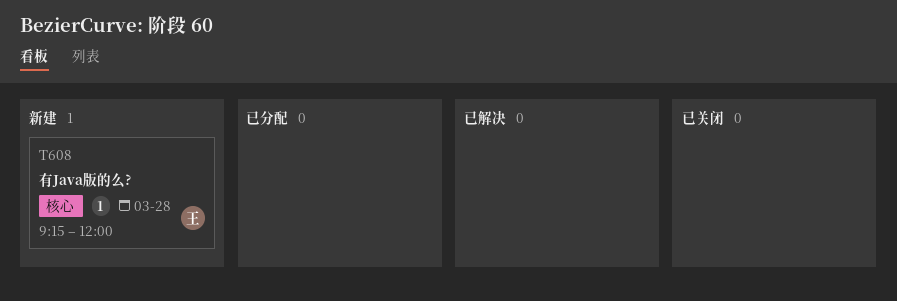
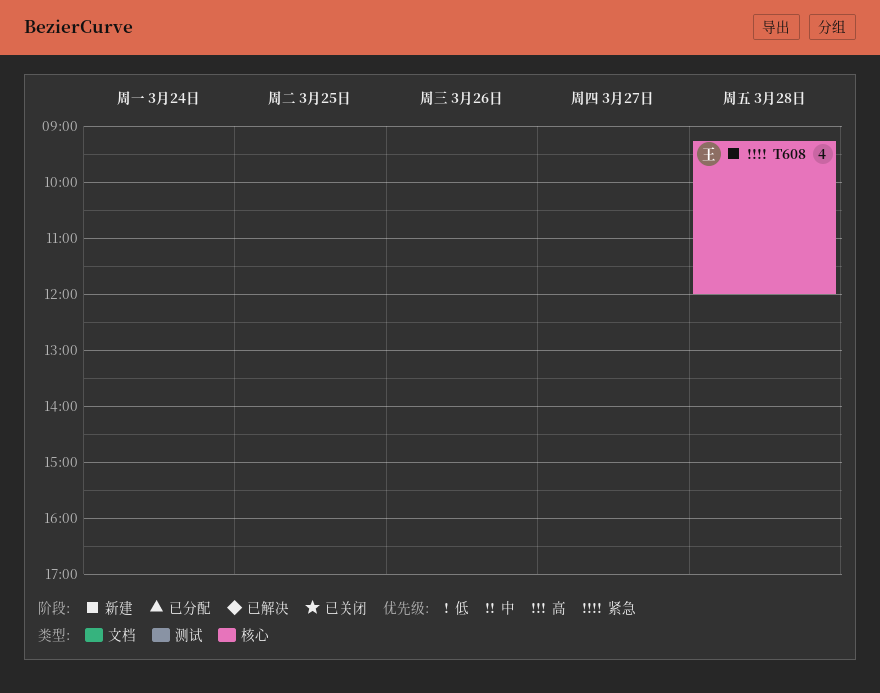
T608, estimate: 1 -> 4

